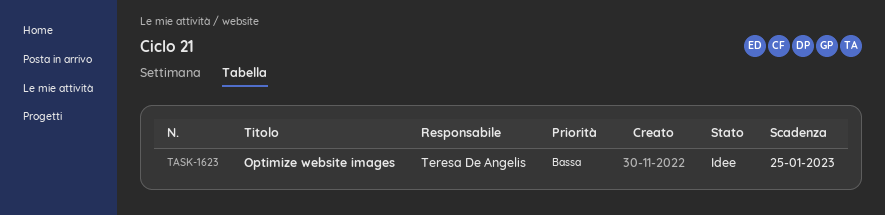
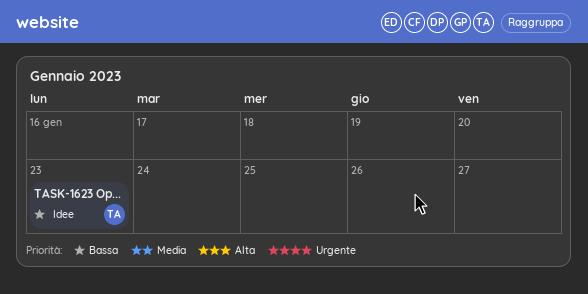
TASK-1623, due: Jan 25 -> Jan 23

